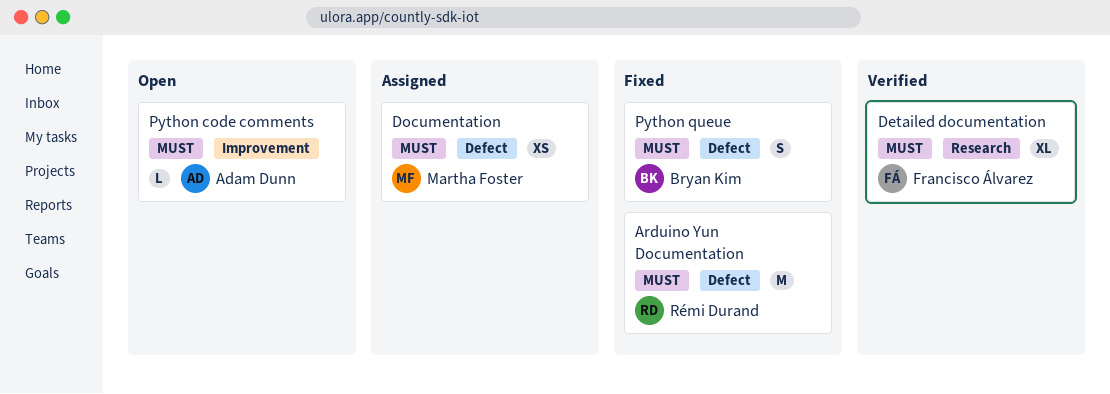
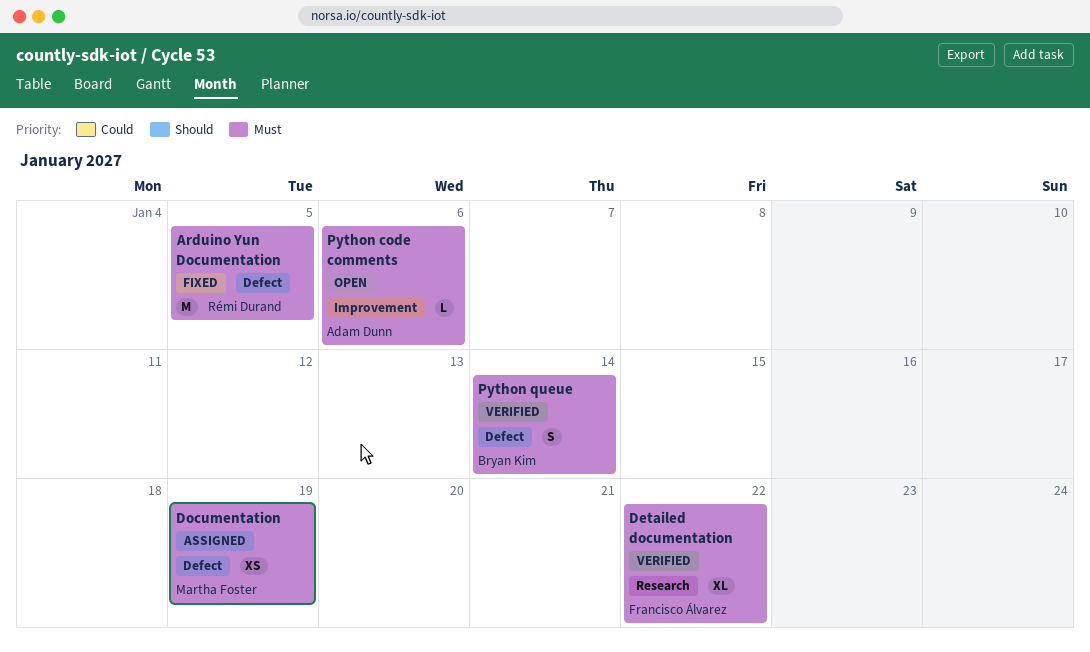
Python queue, status: Fixed -> Verified

